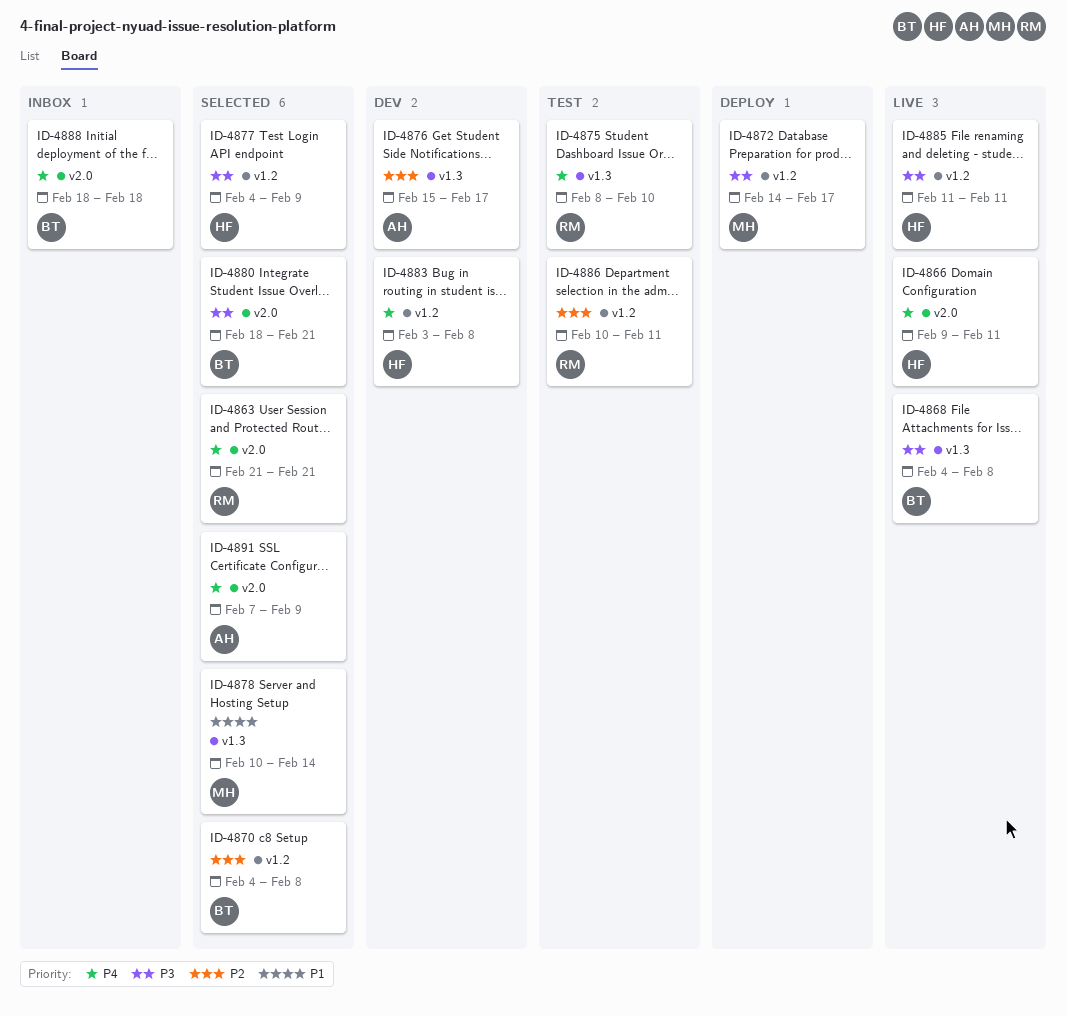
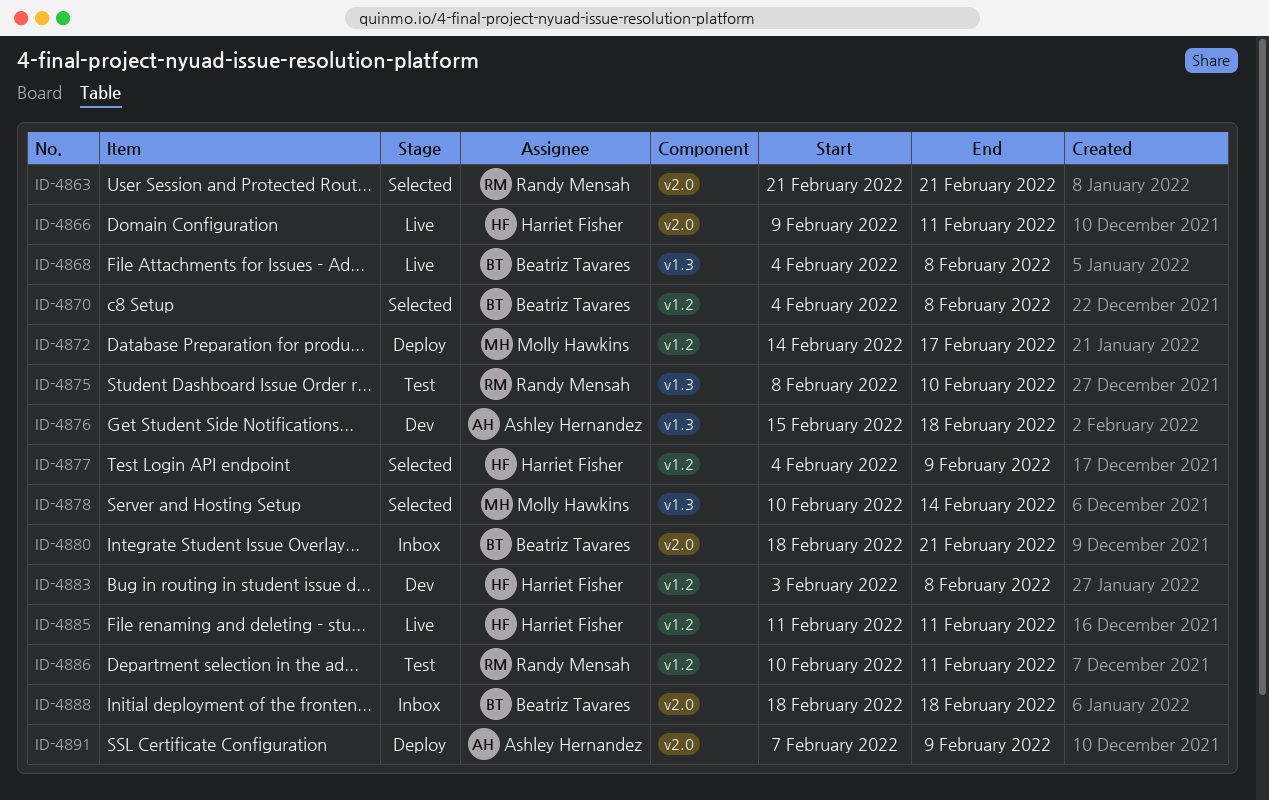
ID-4876, due: Feb 17 -> Feb 18
ID-4880, status: Selected -> Inbox
ID-4891, status: Selected -> Deploy

